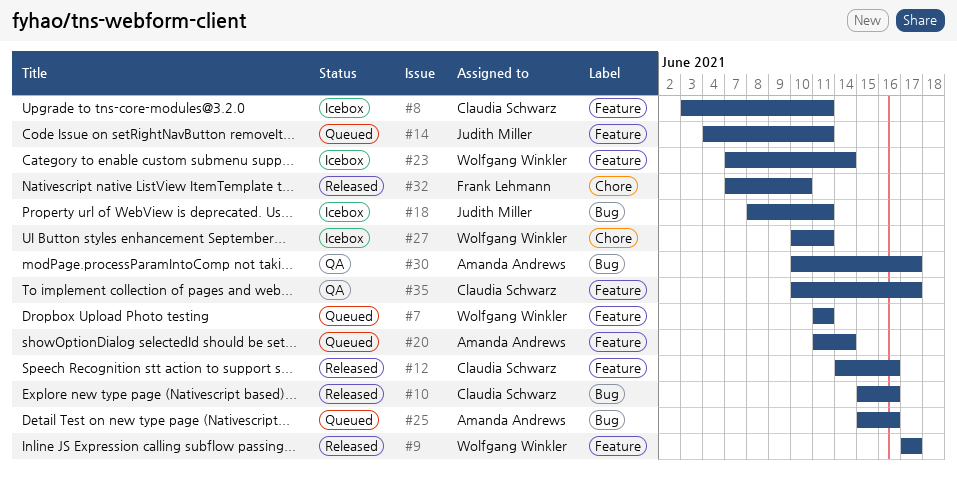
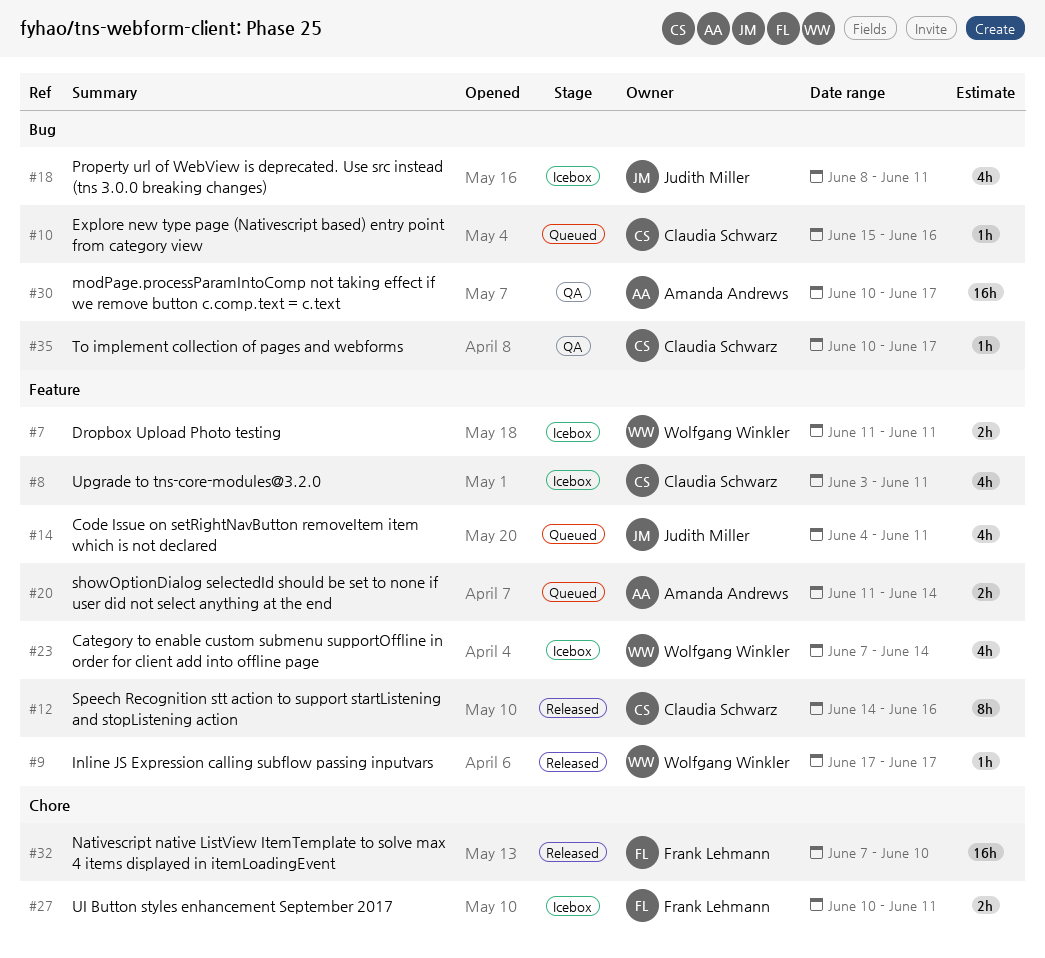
#7, status: Queued -> Icebox
#10, status: Released -> Queued
#25: present -> none
#27, owner: Wolfgang Winkler -> Frank Lehmann
#35, label: Feature -> Bug

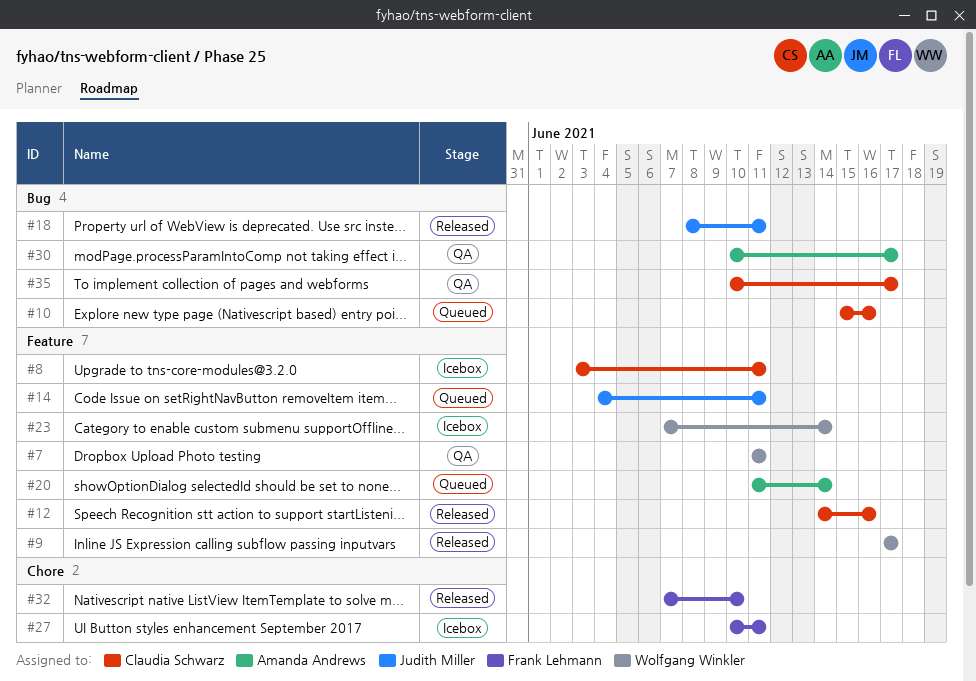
#7, status: Icebox -> QA
#18, status: Icebox -> Released

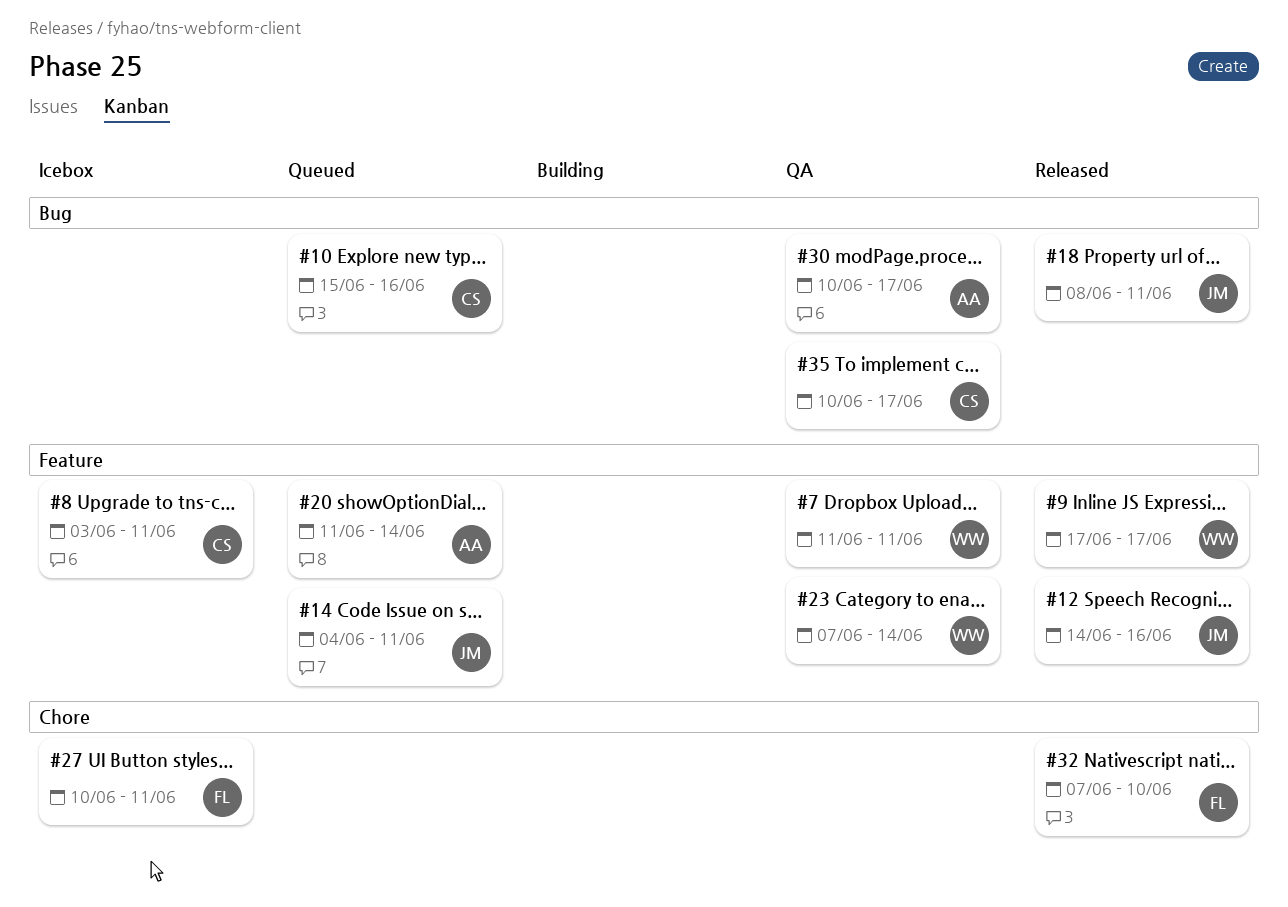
#12, owner: Claudia Schwarz -> Judith Miller
#23, status: Icebox -> QA

